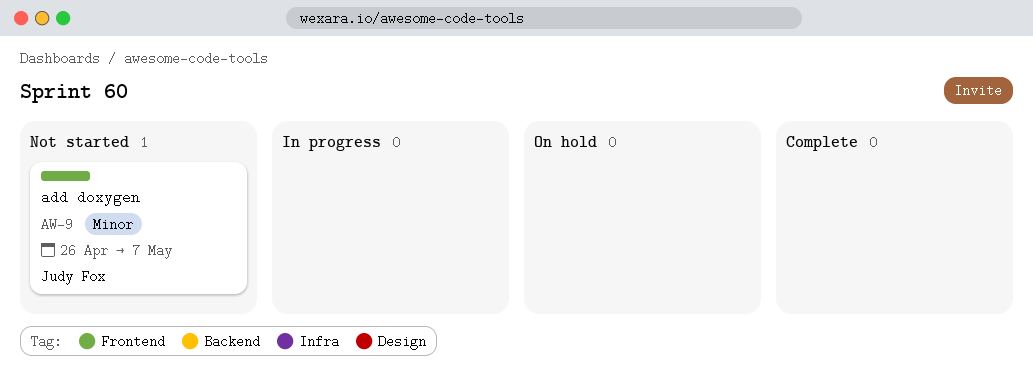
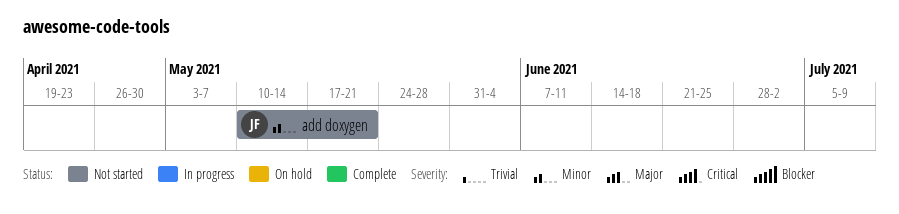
add doxygen, start: Apr 26 -> May 10
add doxygen, due: May 7 -> May 21

